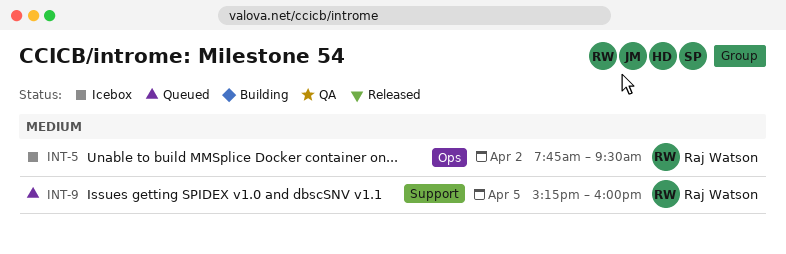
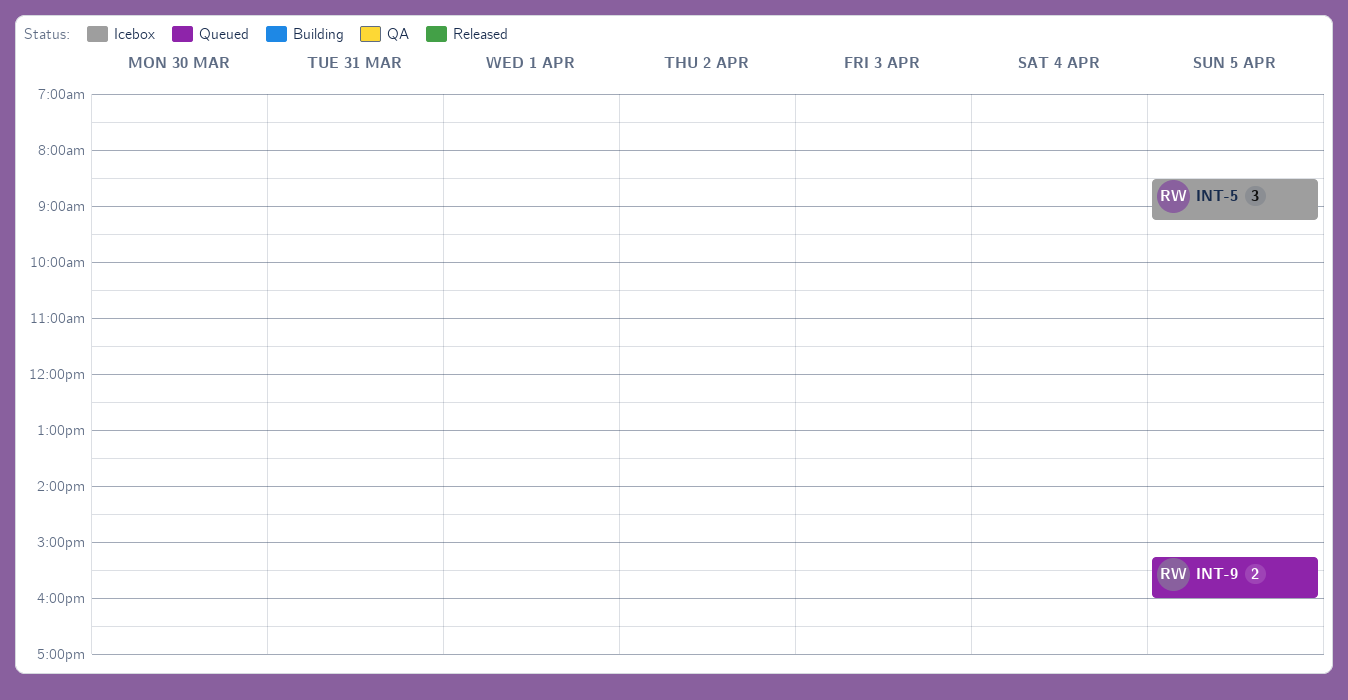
INT-5, day: Apr 2 -> Apr 5
INT-5, begins: 07:45 -> 08:30
INT-5, ends: 09:30 -> 09:15

